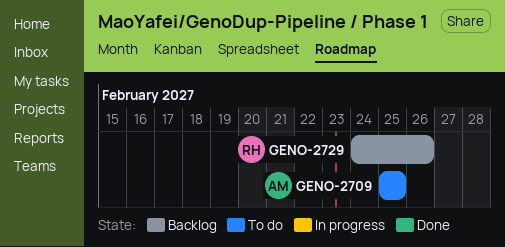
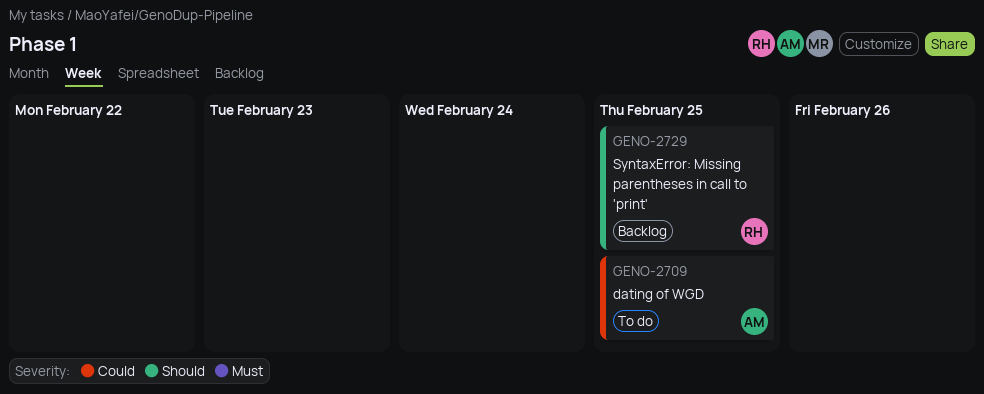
GENO-2729, due: Feb 26 -> Feb 25

